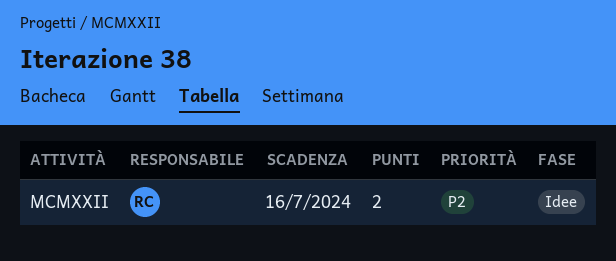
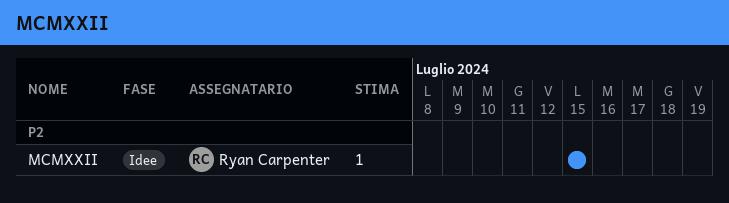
MCMXXII, estimate: 2 -> 1
MCMXXII, due: Jul 16 -> Jul 15

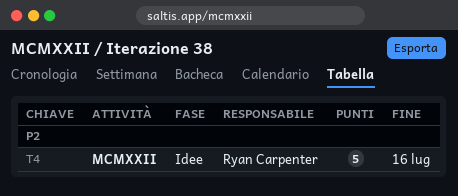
MCMXXII, estimate: 1 -> 5
MCMXXII, due: Jul 15 -> Jul 16

